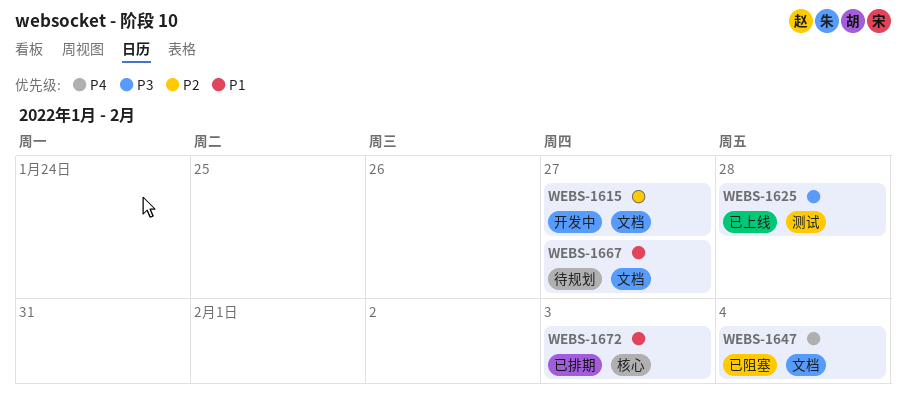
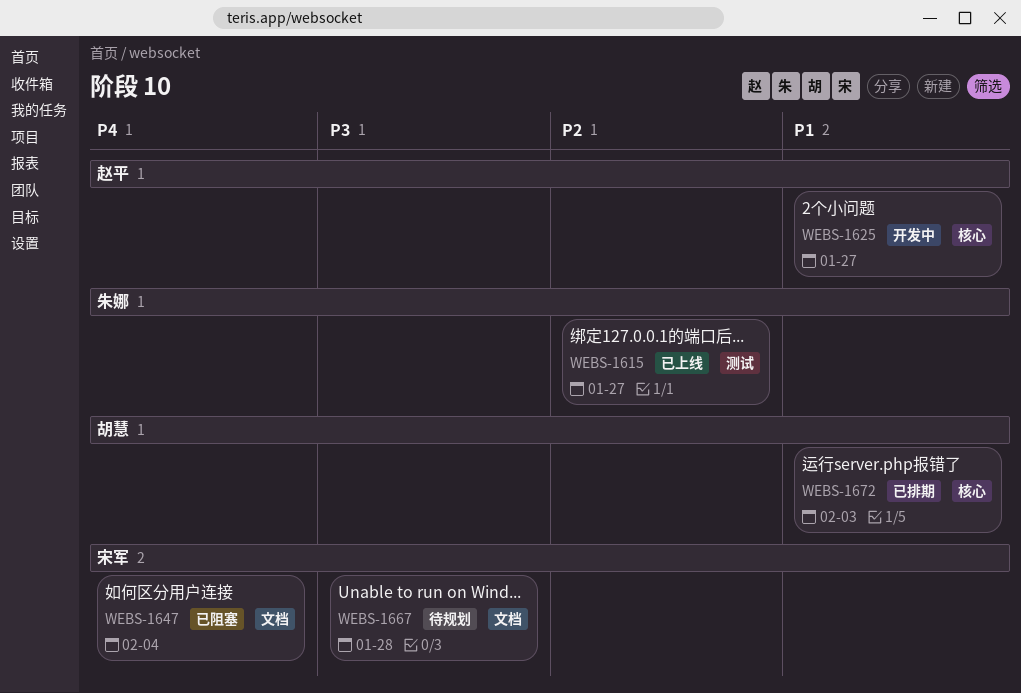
WEBS-1615, status: 开发中 -> 已上线
WEBS-1615, label: 文档 -> 测试
WEBS-1625, status: 已上线 -> 开发中
WEBS-1625, priority: P3 -> P1
WEBS-1625, label: 测试 -> 核心
WEBS-1625, due: Jan 28 -> Jan 27
WEBS-1667, priority: P1 -> P3
WEBS-1667, due: Jan 27 -> Jan 28

